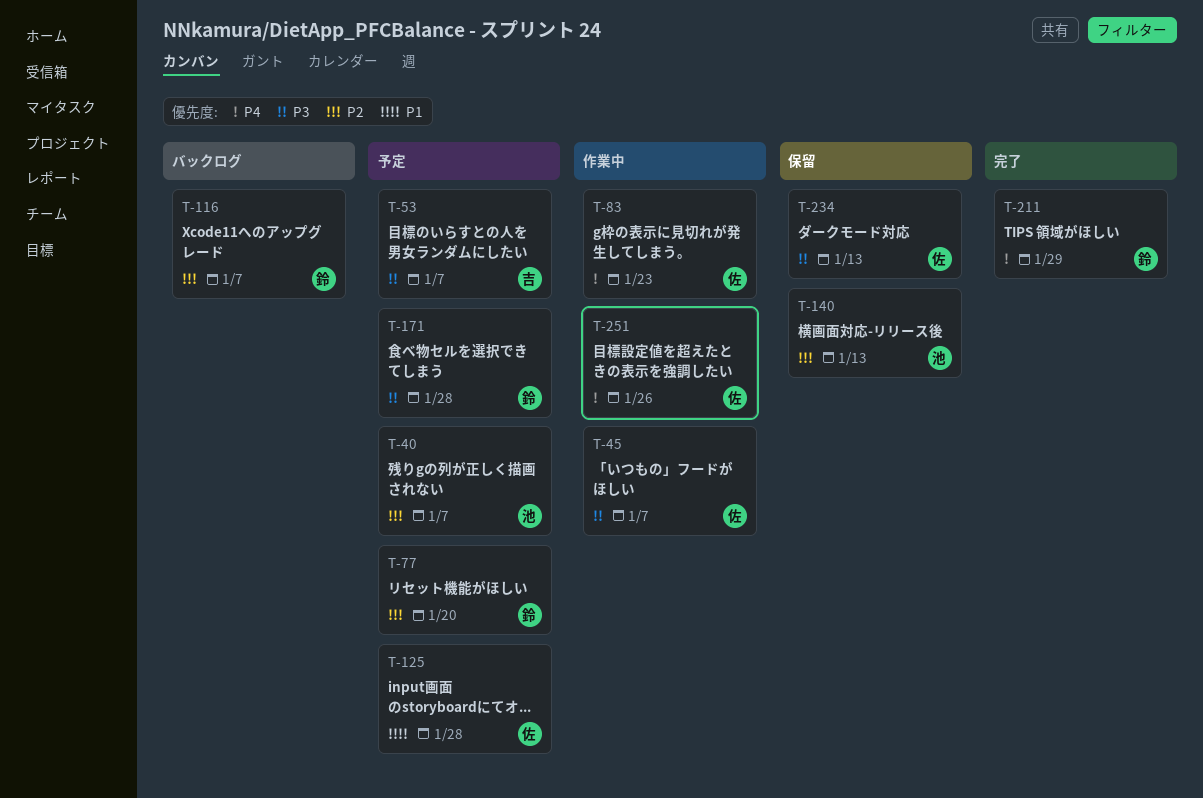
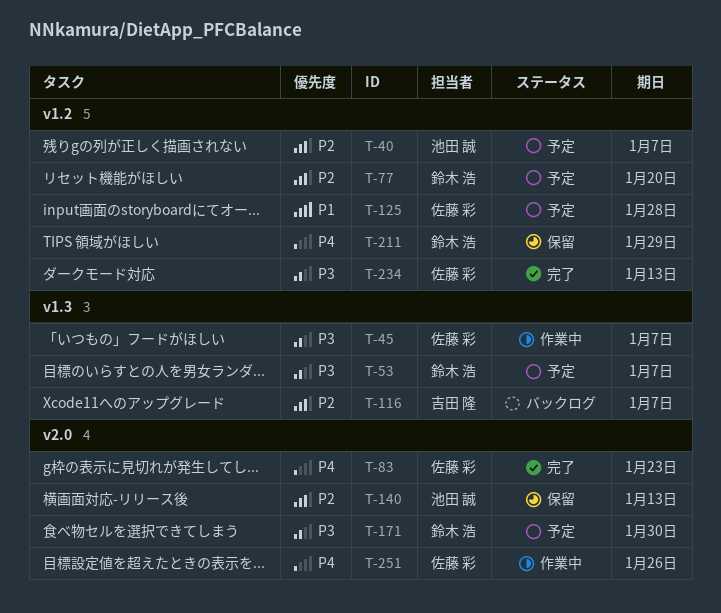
T-53, owner: 吉田 隆 -> 鈴木 浩
T-83, status: 作業中 -> 完了
T-116, owner: 鈴木 浩 -> 吉田 隆
T-171, due: Jan 28 -> Jan 30
T-211, status: 完了 -> 保留
T-234, status: 保留 -> 完了

